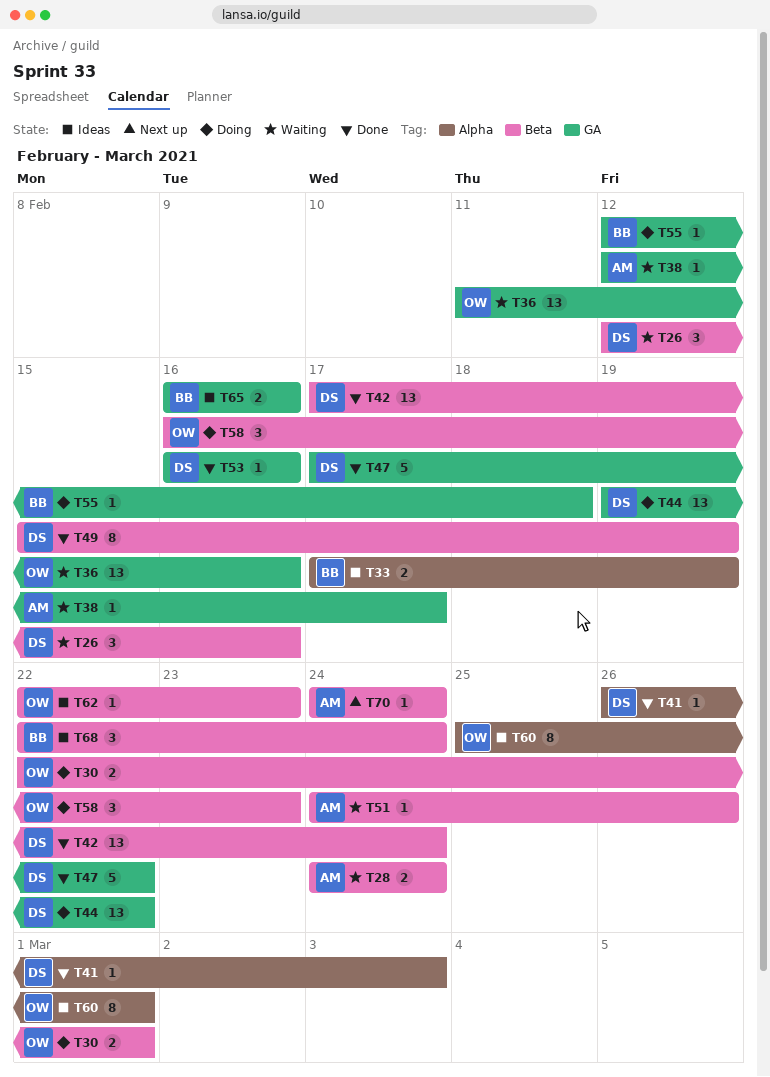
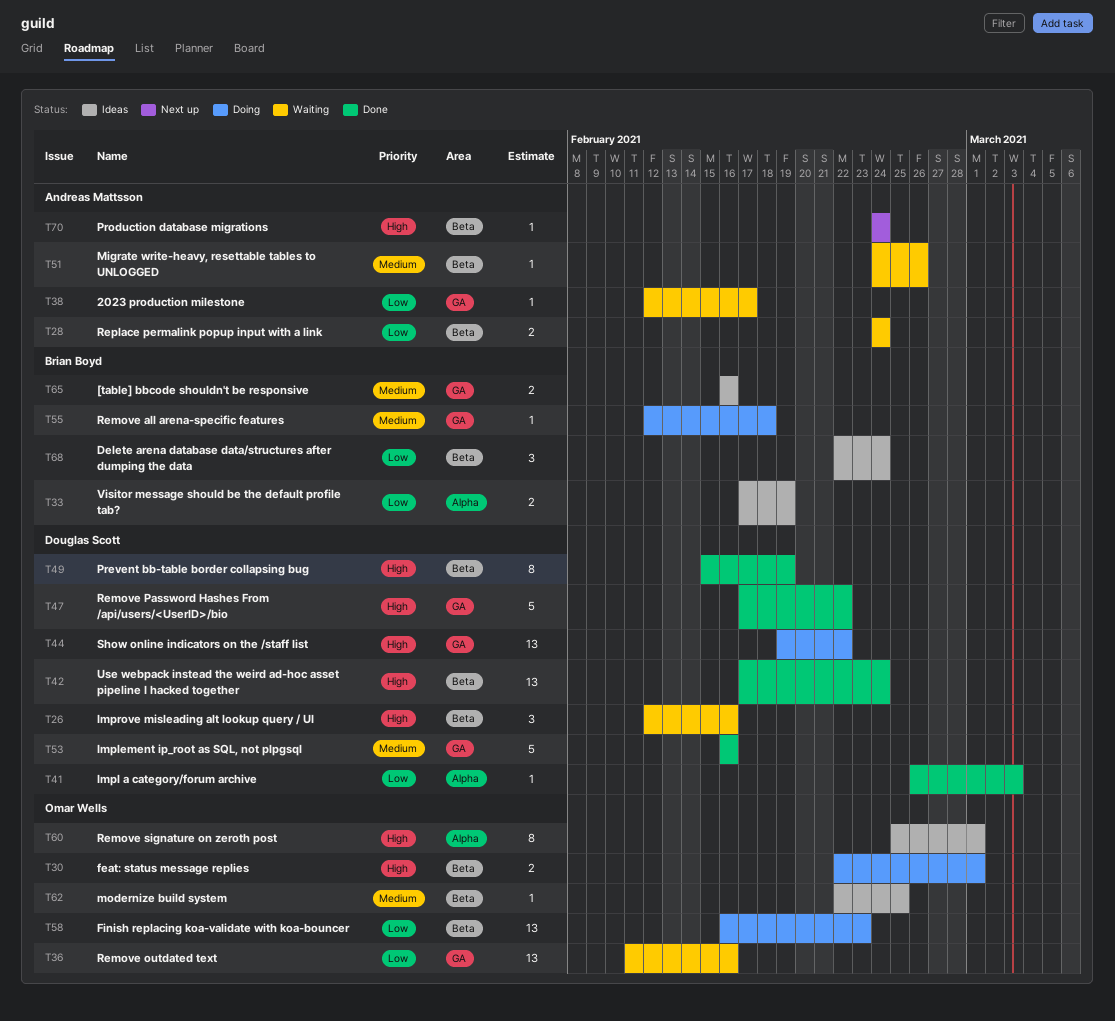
T53, estimate: 1 -> 5
T58, estimate: 3 -> 13
T62, due: Feb 23 -> Feb 25

